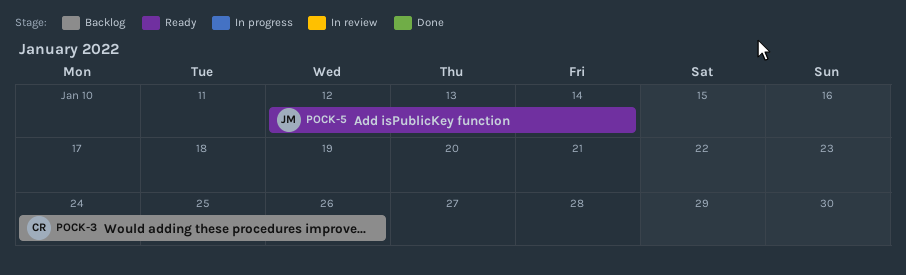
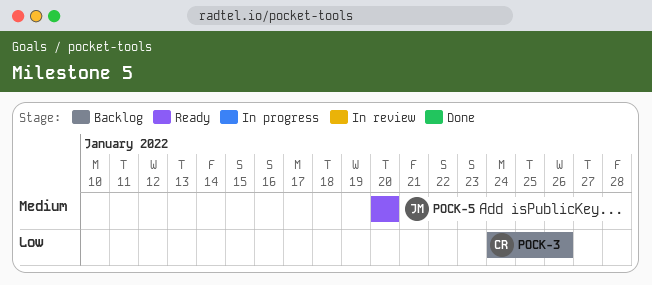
POCK-5, start: Jan 12 -> Jan 20
POCK-5, due: Jan 14 -> Jan 20

